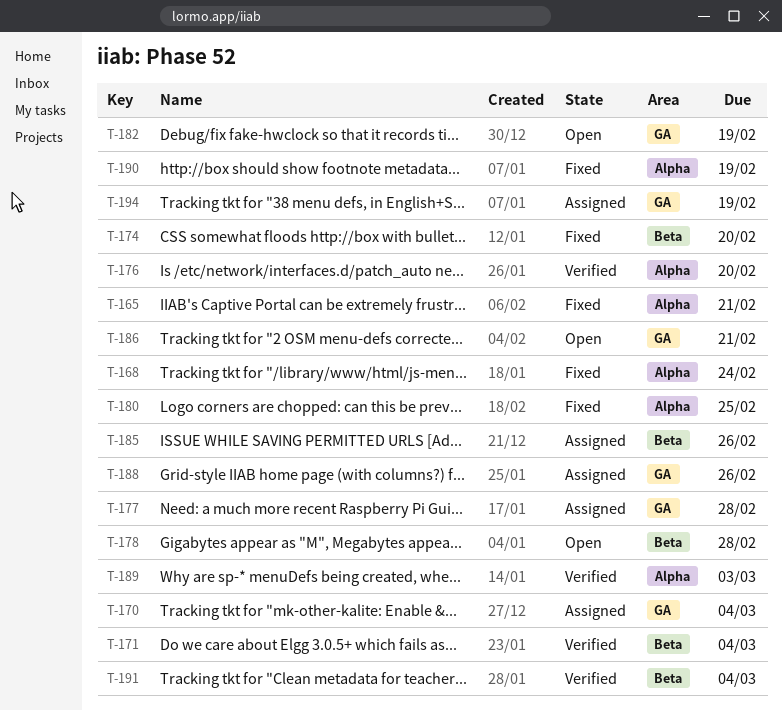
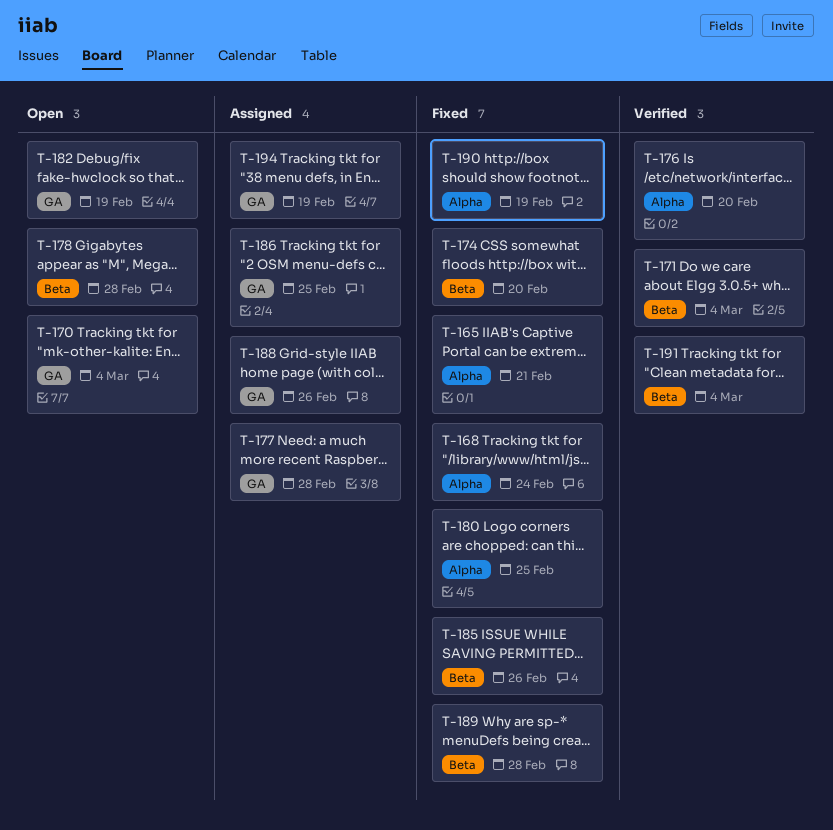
T-170, status: Assigned -> Open
T-185, status: Assigned -> Fixed
T-186, status: Open -> Assigned
T-186, due: Feb 21 -> Feb 25
T-189, status: Verified -> Fixed
T-189, label: Alpha -> Beta
T-189, due: Mar 3 -> Feb 28

